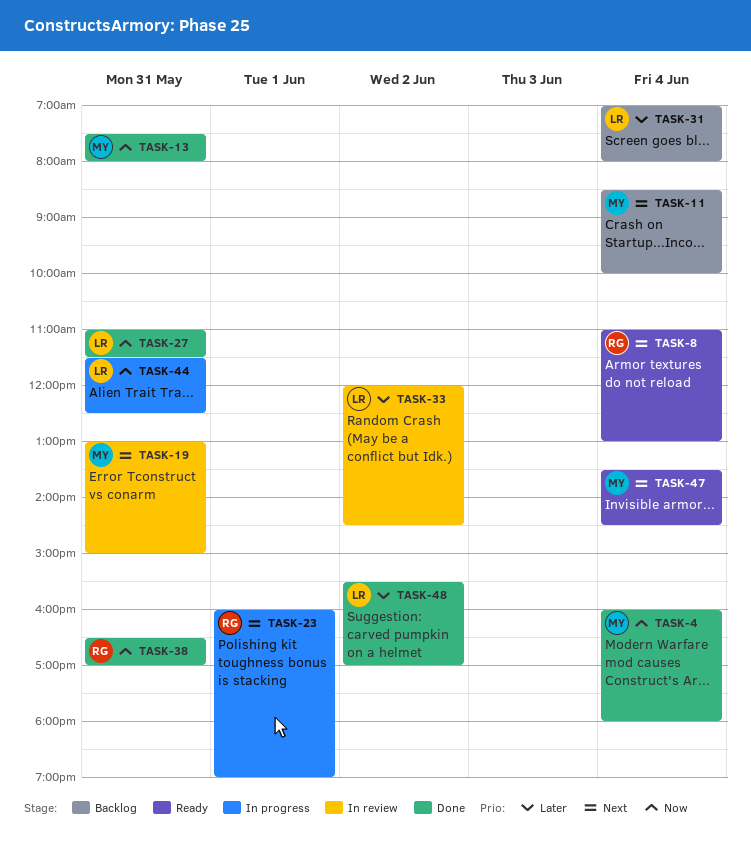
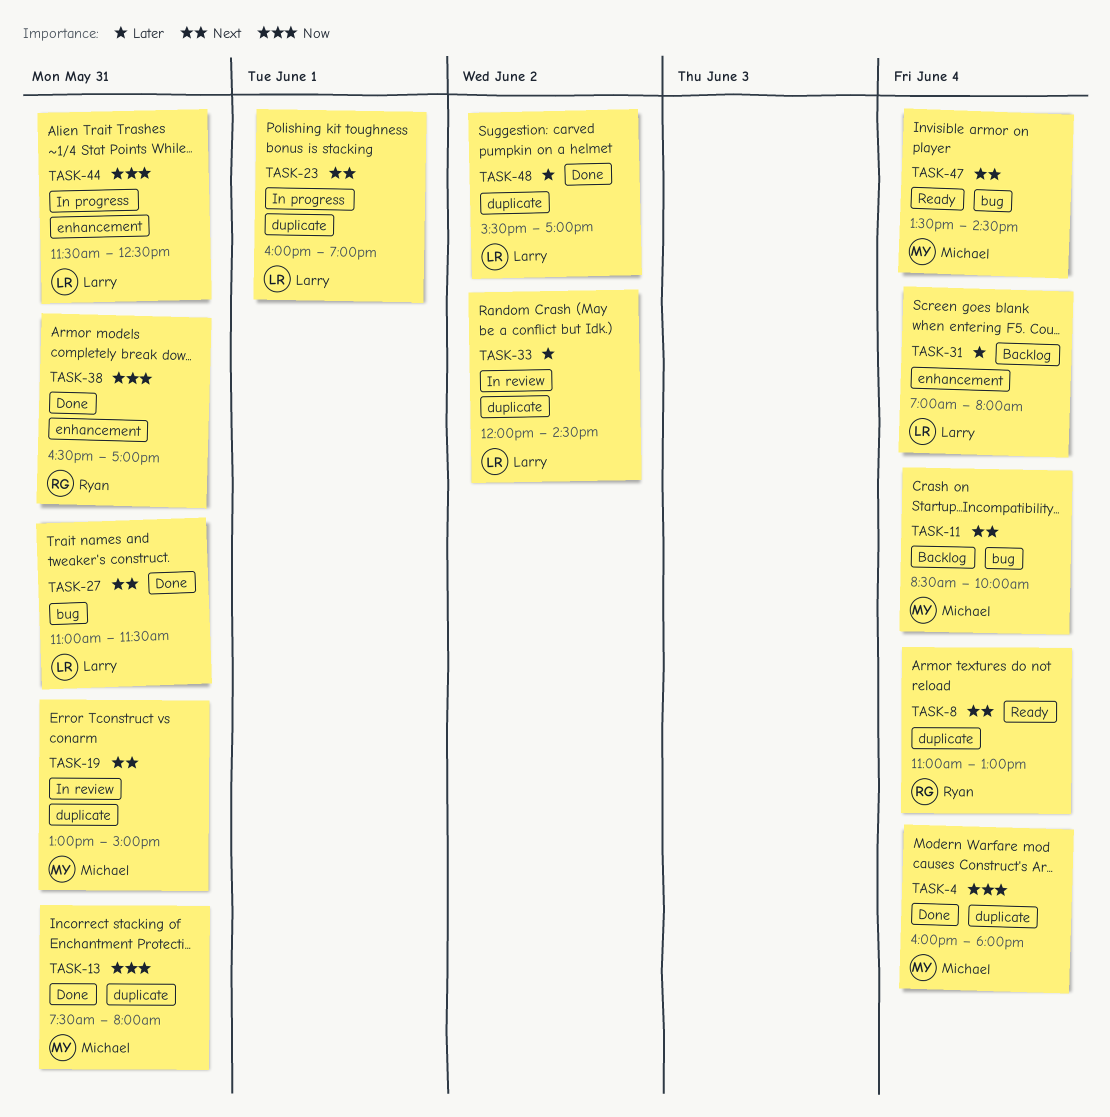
TASK-23, owner: Ryan -> Larry
TASK-27, priority: Now -> Next

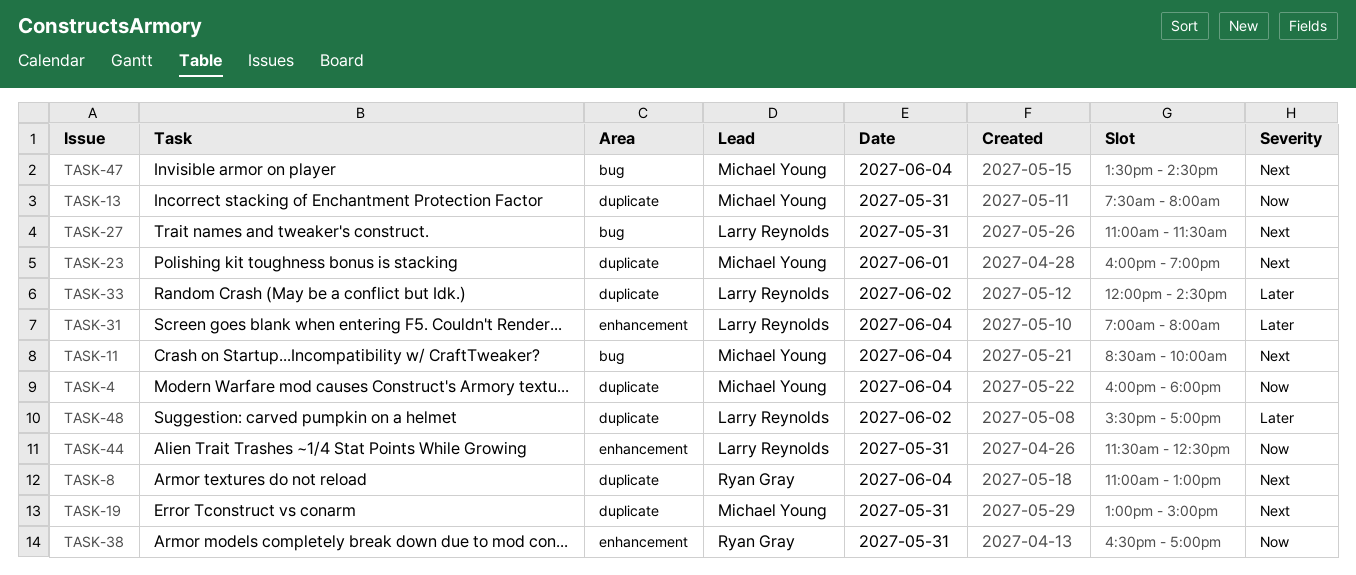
TASK-23, owner: Larry Reynolds -> Michael Young

